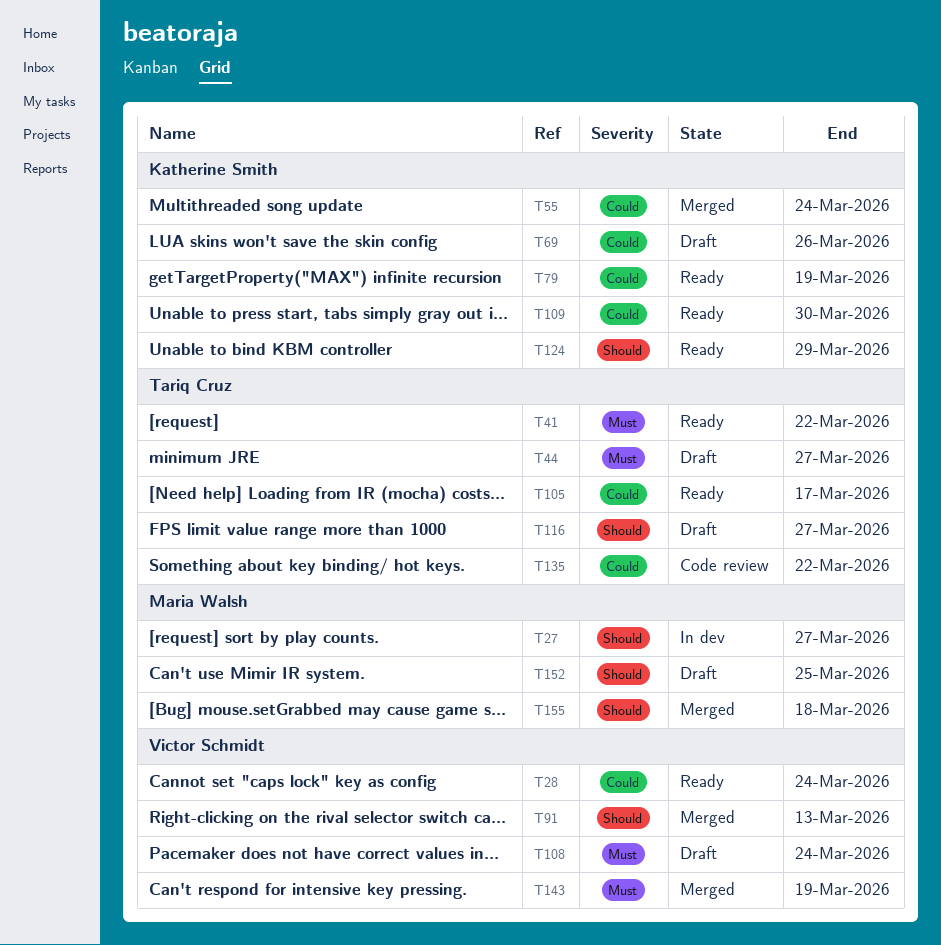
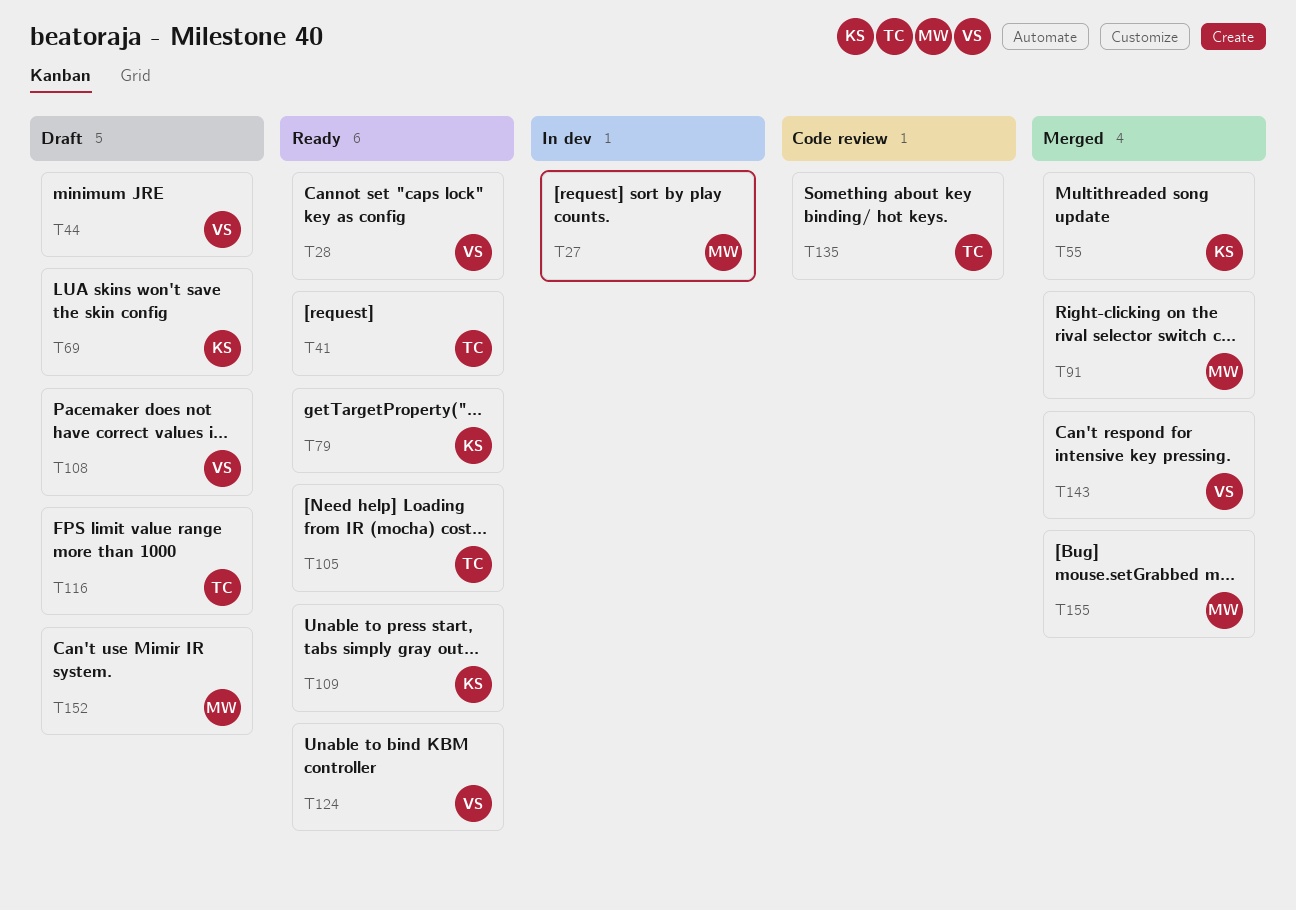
T44, owner: Tariq Cruz -> Victor Schmidt
T91, owner: Victor Schmidt -> Maria Walsh
T124, owner: Katherine Smith -> Victor Schmidt

